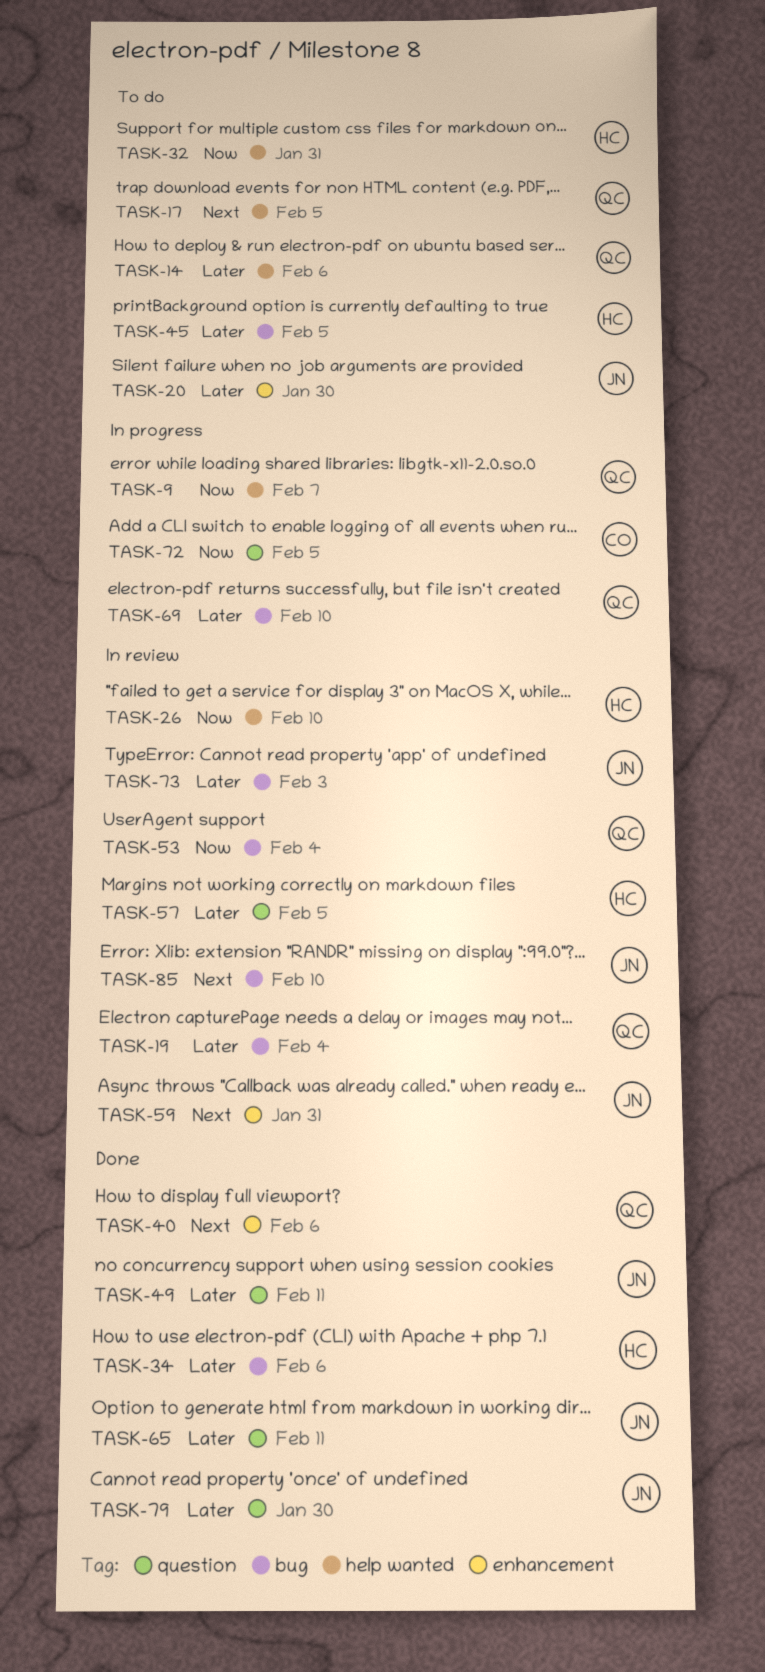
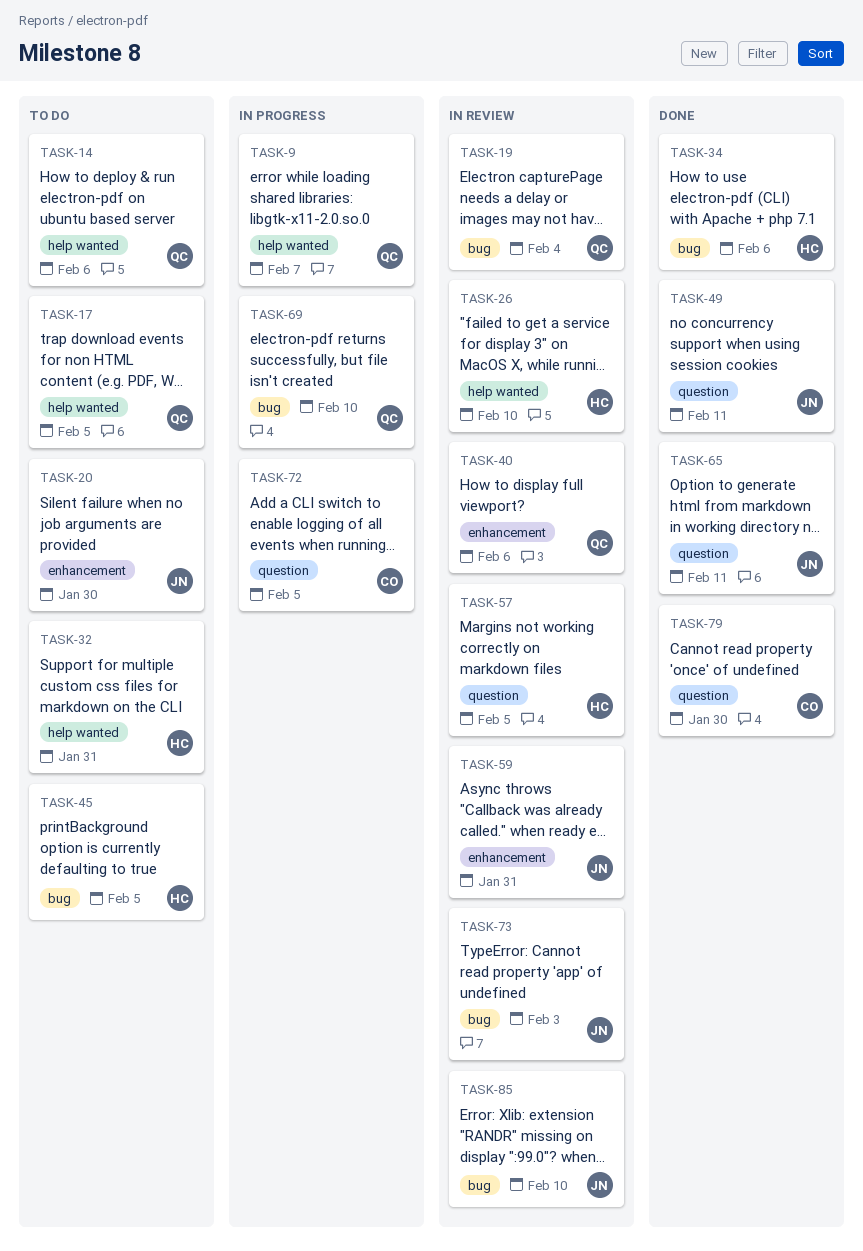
TASK-40, status: Done -> In review
TASK-53: present -> none
TASK-79, owner: JN -> CO

